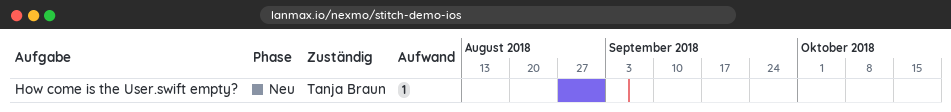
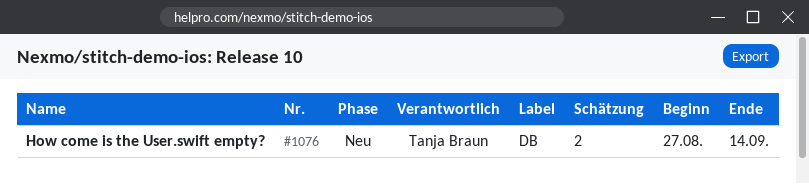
How come is the User.swift empty?, estimate: 1 -> 2
How come is the User.swift empty?, due: Aug 31 -> Sep 14

